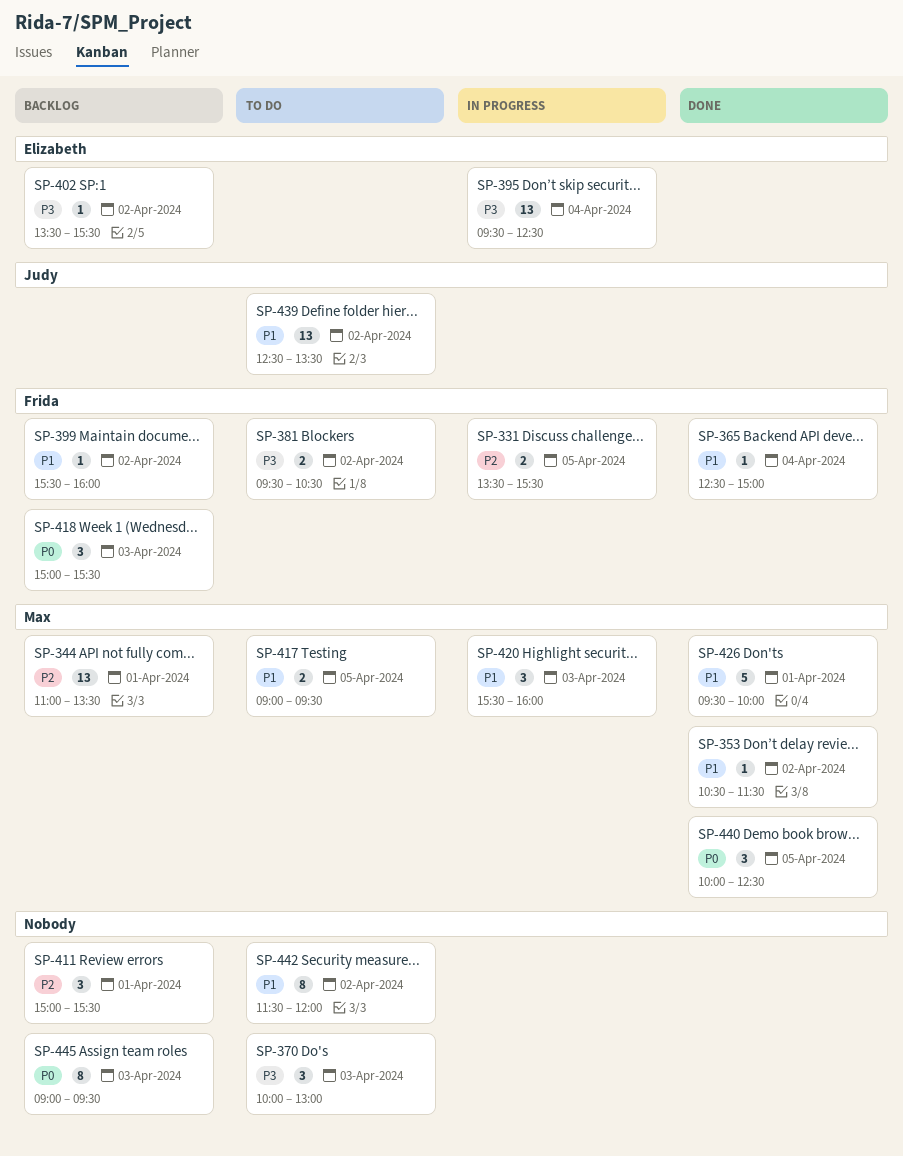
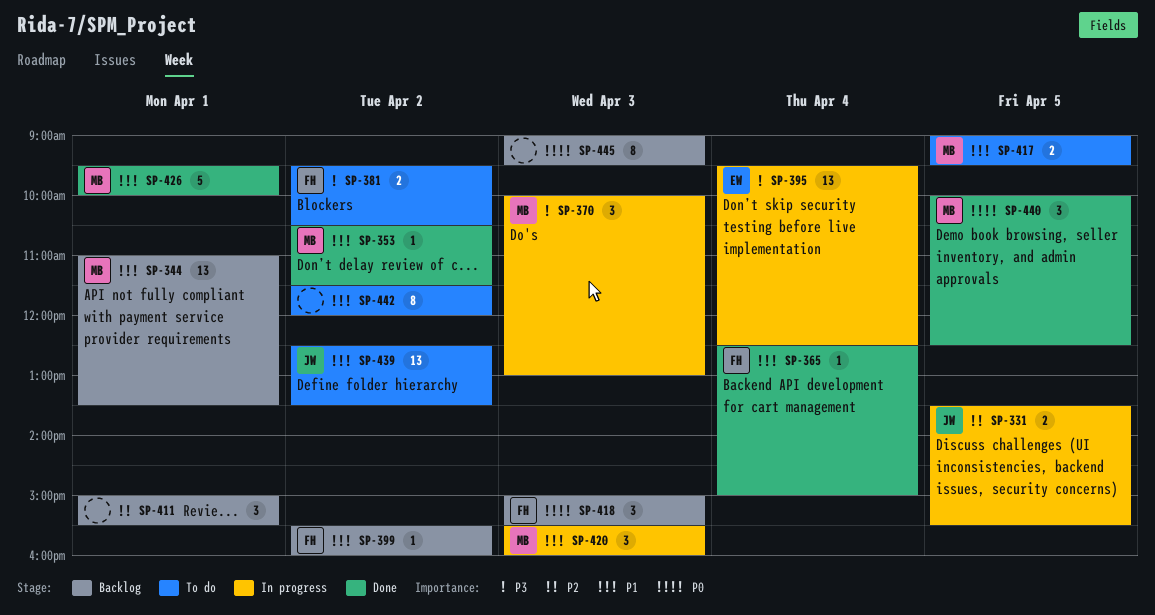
SP-331, owner: Frida -> Judy
SP-344, priority: P2 -> P1
SP-370, status: To do -> In progress
SP-370, owner: none -> Max
SP-402: present -> none

